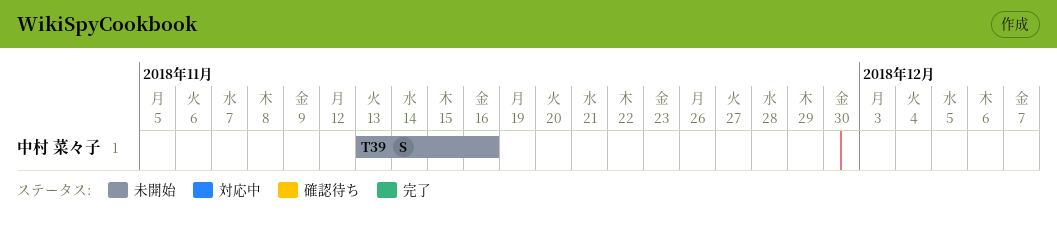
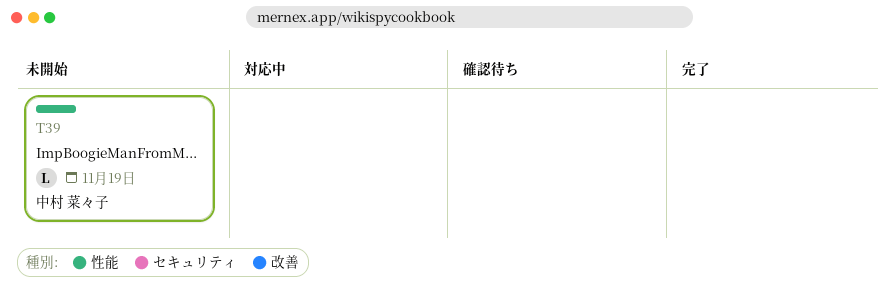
T39, estimate: S -> L
T39, due: Nov 16 -> Nov 19

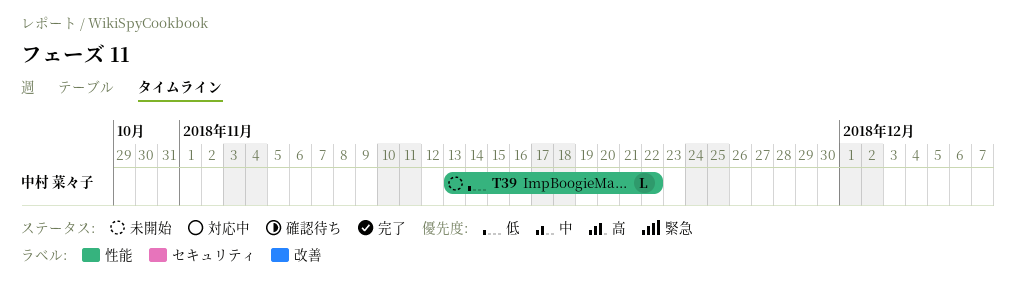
T39, due: Nov 19 -> Nov 22

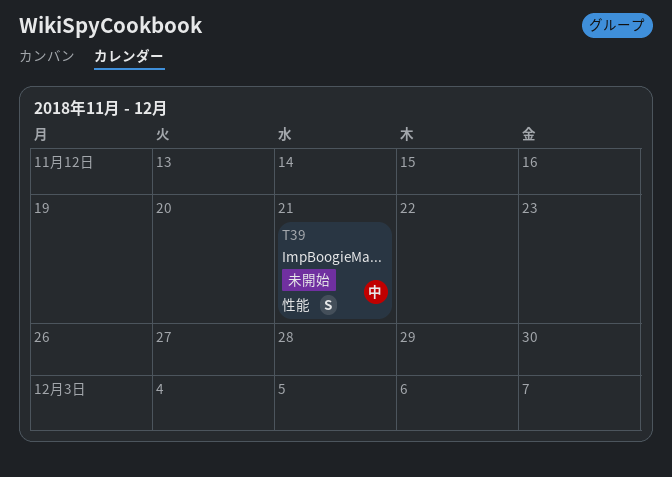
T39, estimate: L -> S
T39, due: Nov 22 -> Nov 21

